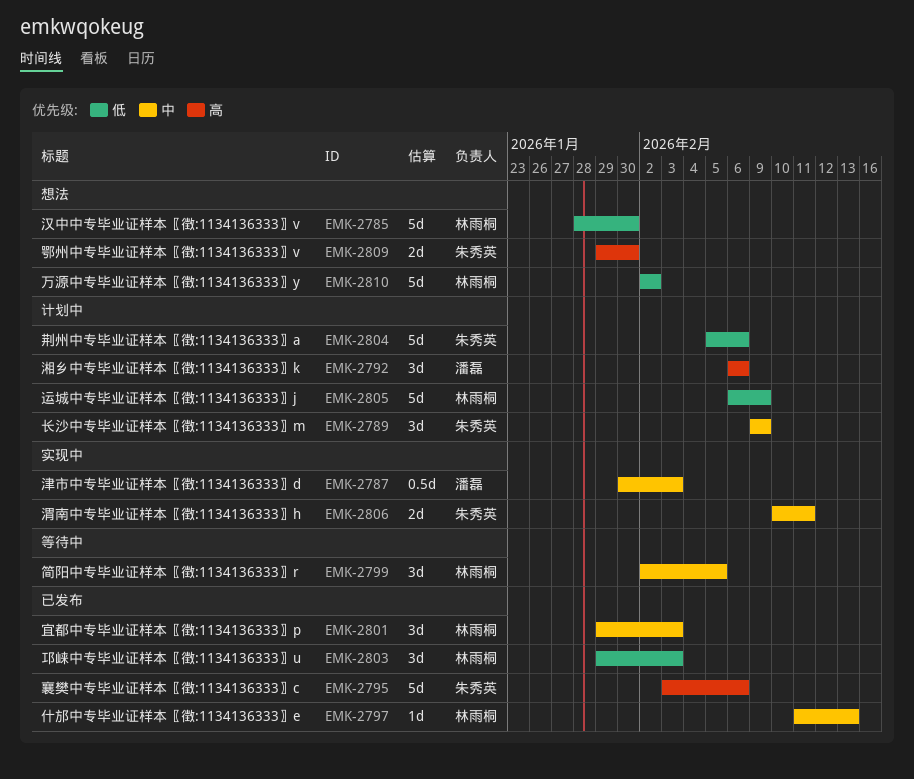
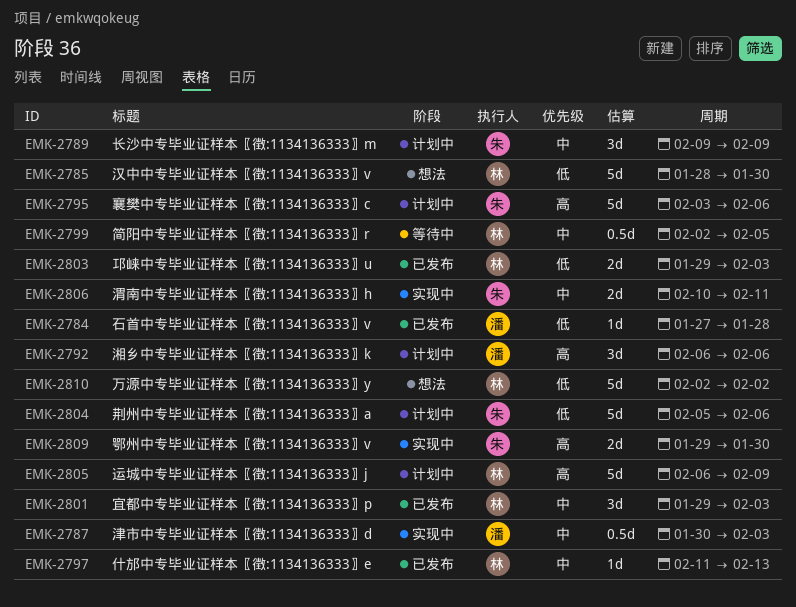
EMK-2784: none -> present
EMK-2795, status: 已发布 -> 计划中
EMK-2799, estimate: 3d -> 0.5d
EMK-2803, estimate: 3d -> 2d
EMK-2805, priority: 低 -> 高
EMK-2809, status: 想法 -> 实现中

